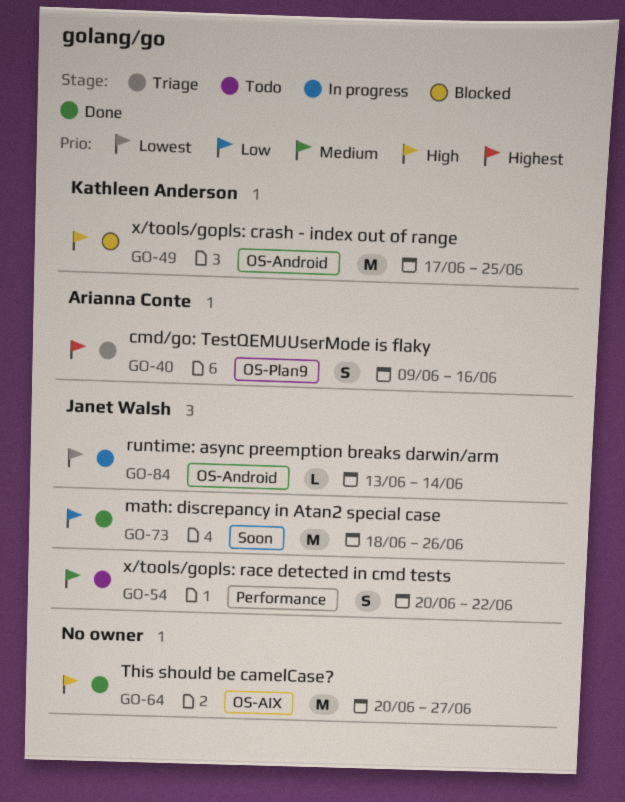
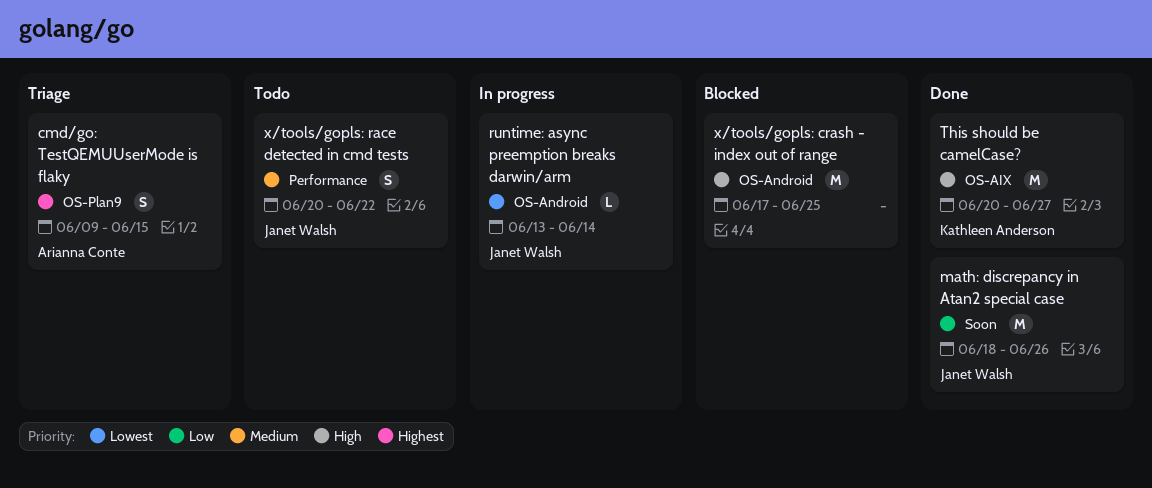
cmd/go: TestQEMUUserMode is flaky, due: Jun 16 -> Jun 15
This should be camelCase?, owner: none -> Kathleen Anderson
x/tools/gopls: crash - index out of range, owner: Kathleen Anderson -> none

